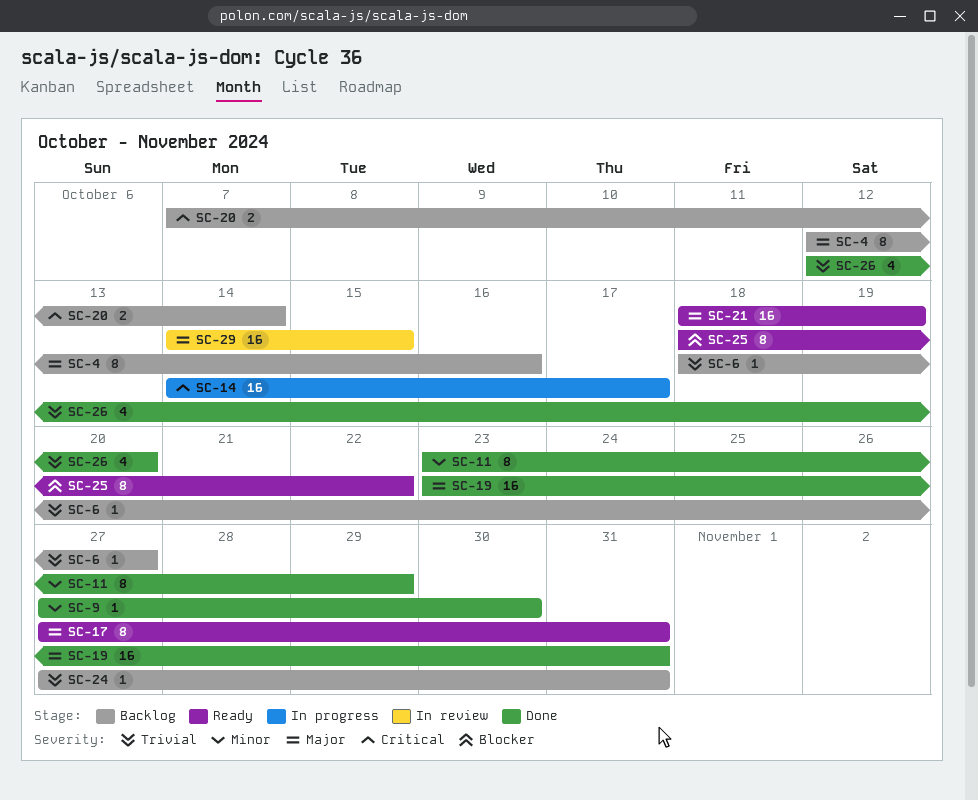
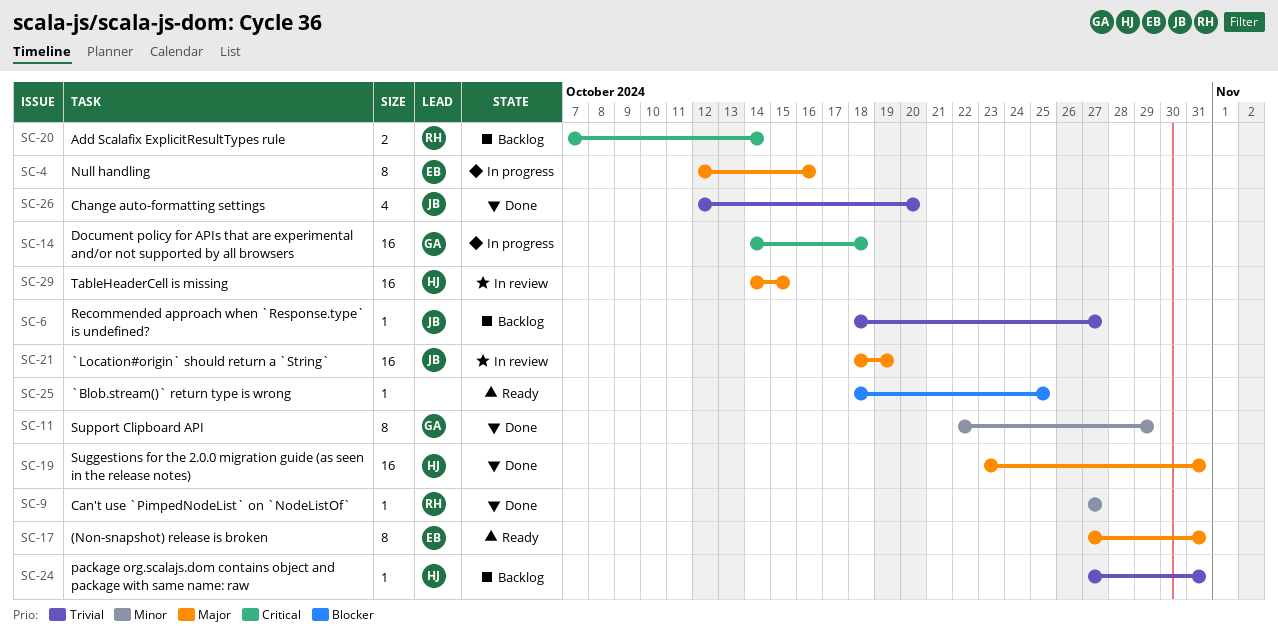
SC-4, status: Backlog -> In progress
SC-9, due: Oct 30 -> Oct 27
SC-11, start: Oct 23 -> Oct 22
SC-14, due: Oct 17 -> Oct 18
SC-21, status: Ready -> In review
SC-25, estimate: 8 -> 1
SC-25, due: Oct 22 -> Oct 25

